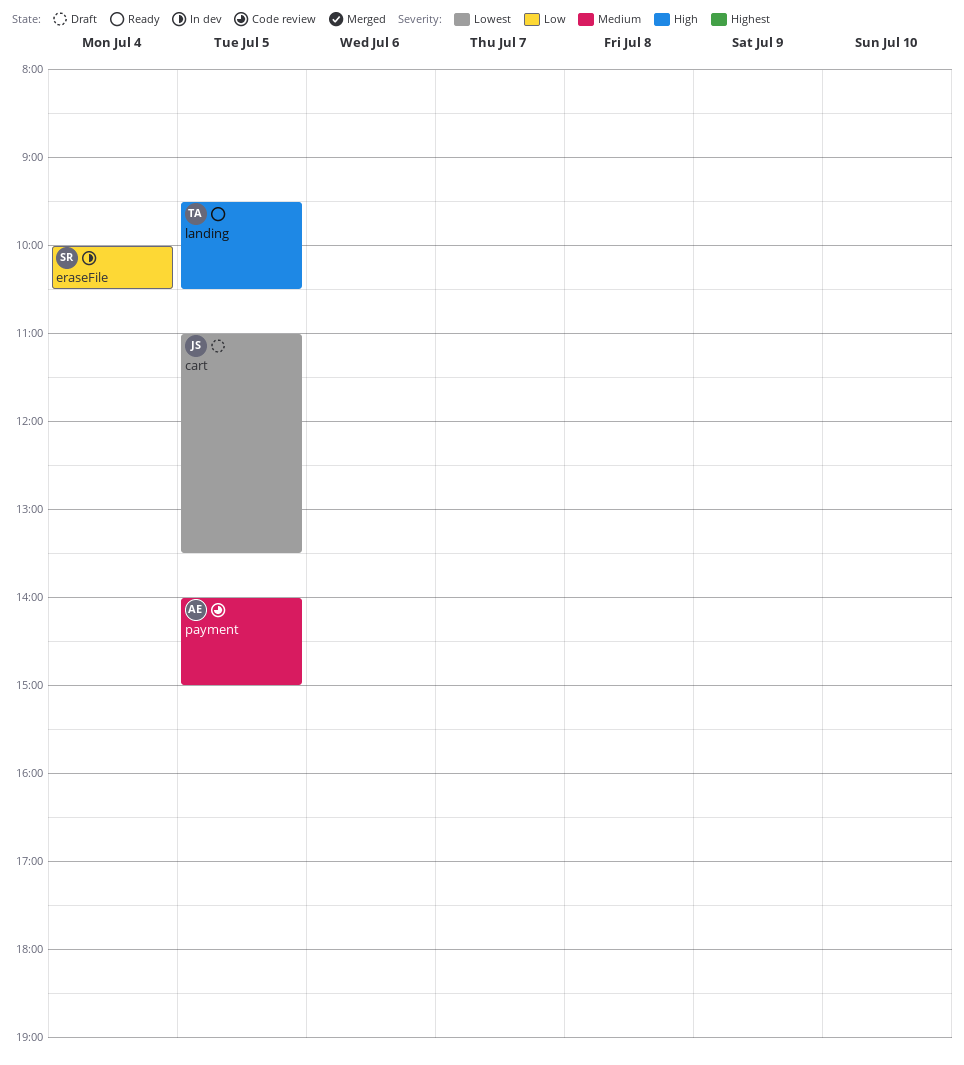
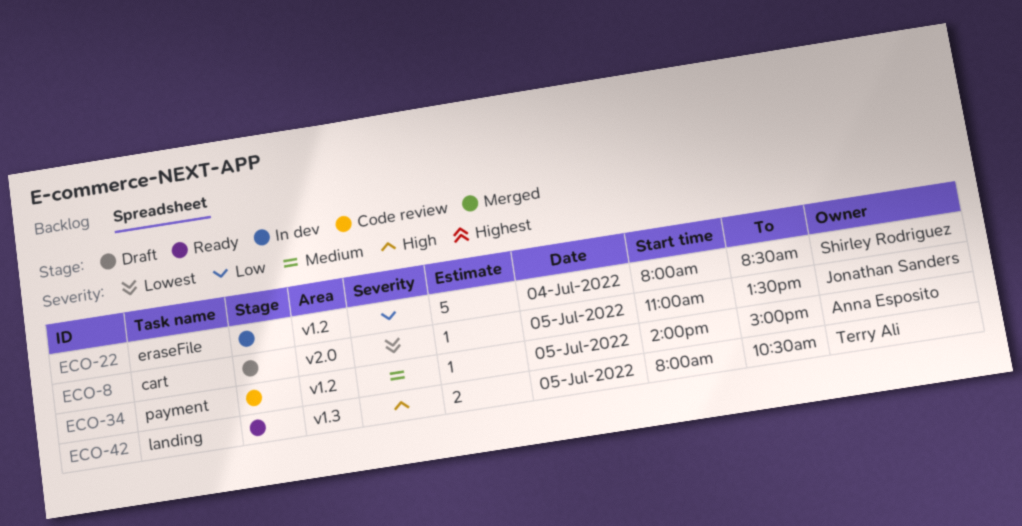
eraseFile, begins: 10:00 -> 08:00
eraseFile, ends: 10:30 -> 08:30
landing, begins: 09:30 -> 08:00

